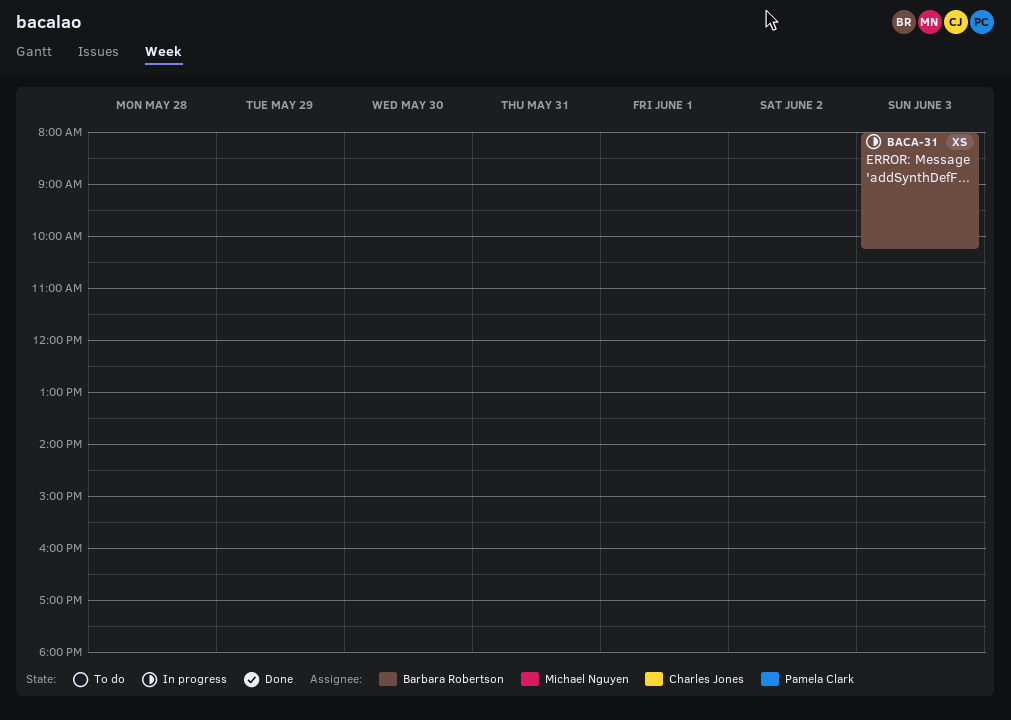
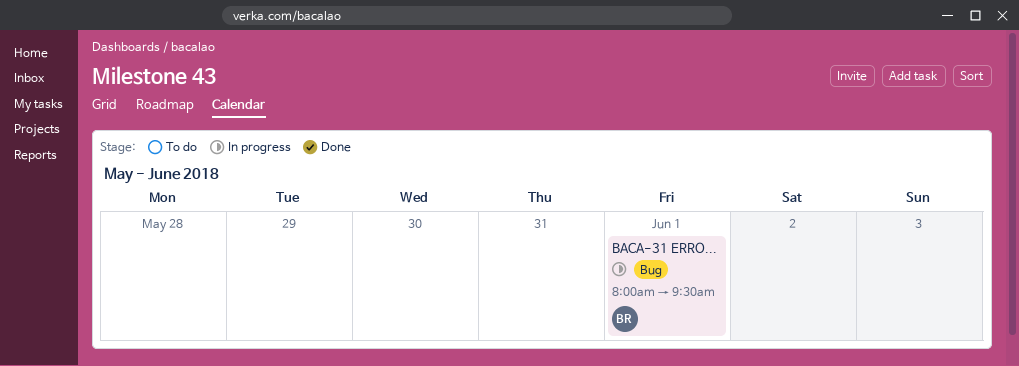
BACA-31, day: Jun 3 -> Jun 1
BACA-31, ends: 10:15 -> 09:30

